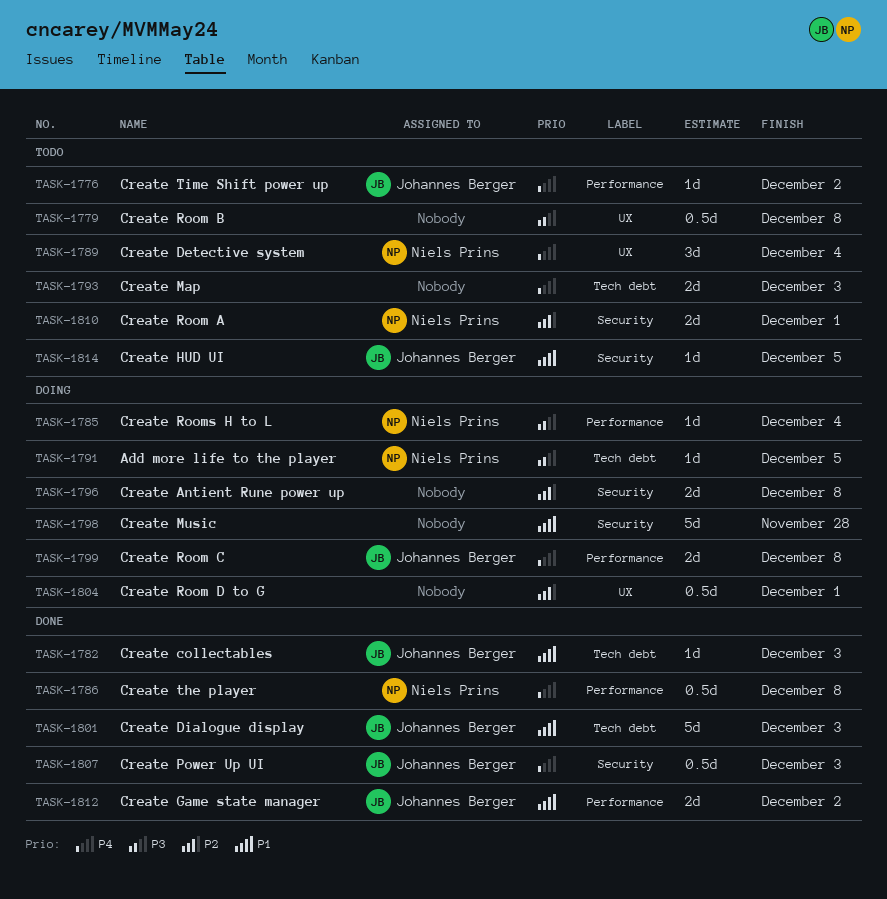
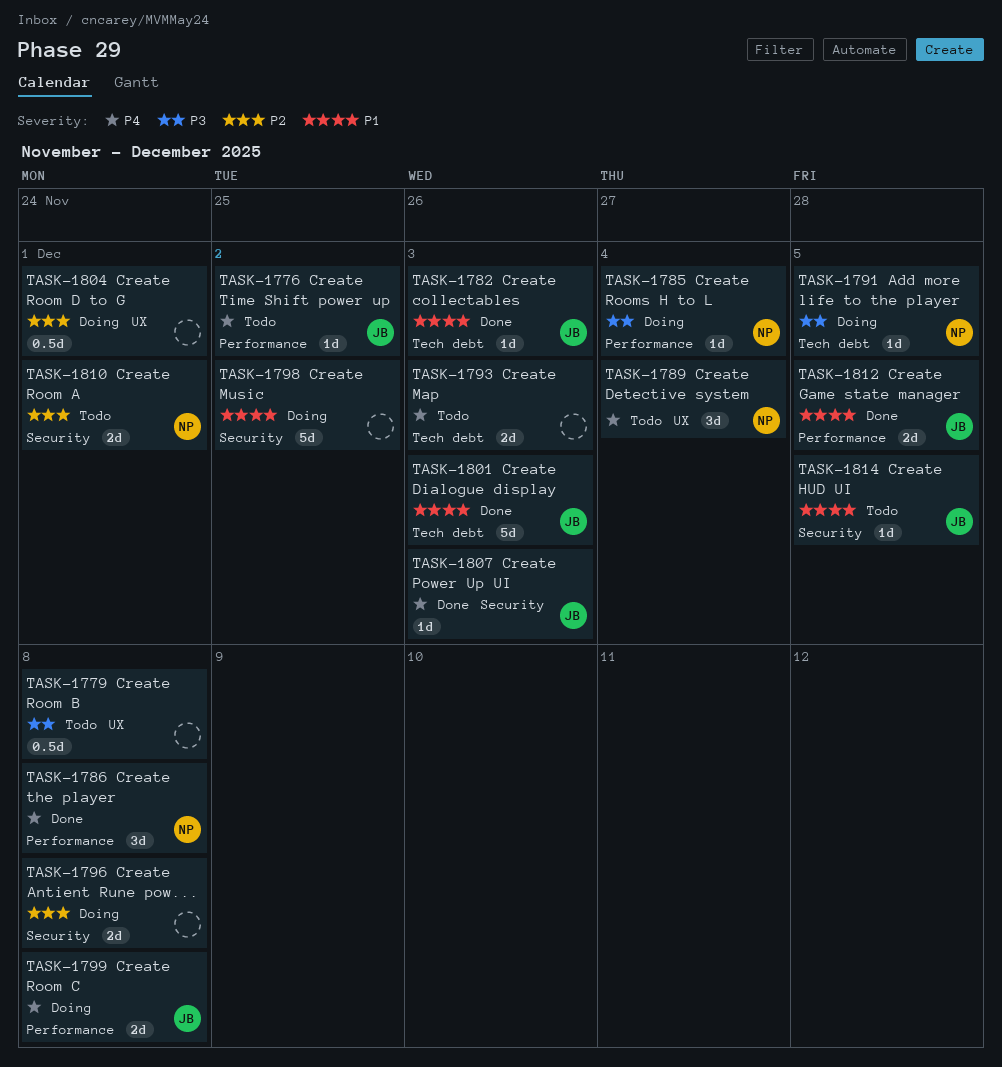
TASK-1786, estimate: 0.5d -> 3d
TASK-1798, due: Nov 28 -> Dec 2
TASK-1807, estimate: 0.5d -> 1d
TASK-1812, due: Dec 2 -> Dec 5

